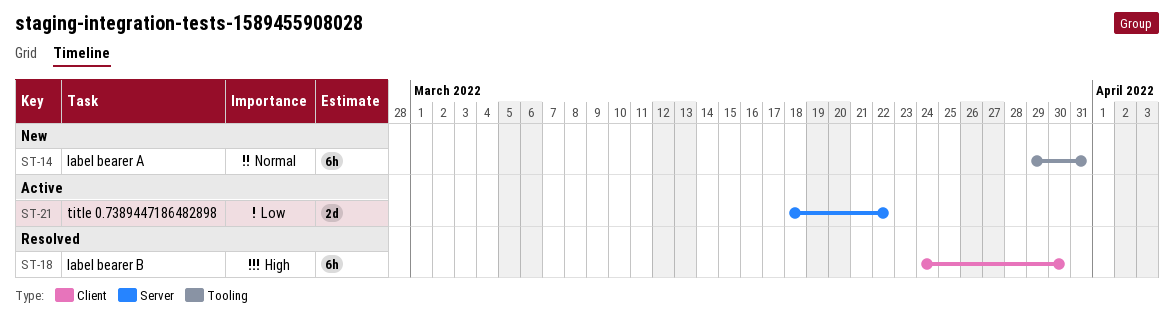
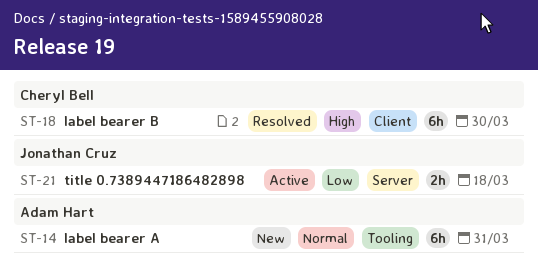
ST-21, estimate: 2d -> 2h
ST-21, due: Mar 22 -> Mar 18

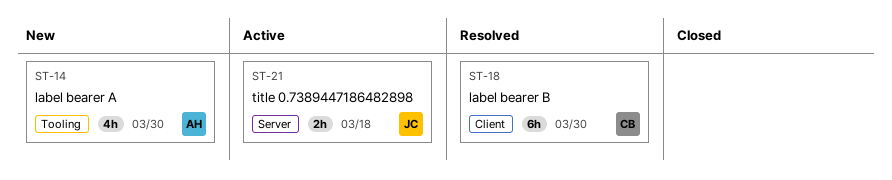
ST-14, estimate: 6h -> 4h
ST-14, due: Mar 31 -> Mar 30

